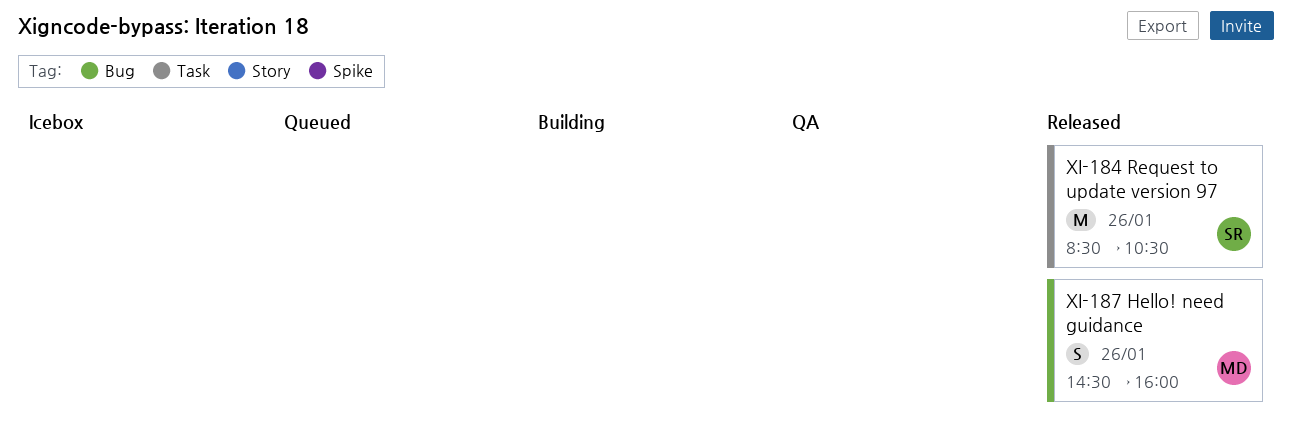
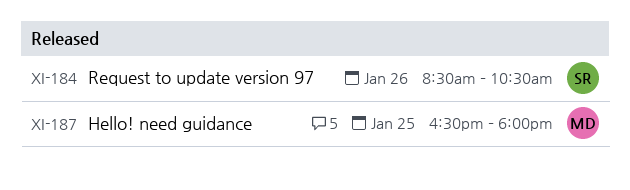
XI-187, day: Jan 26 -> Jan 25
XI-187, begins: 14:30 -> 16:30
XI-187, ends: 16:00 -> 18:00

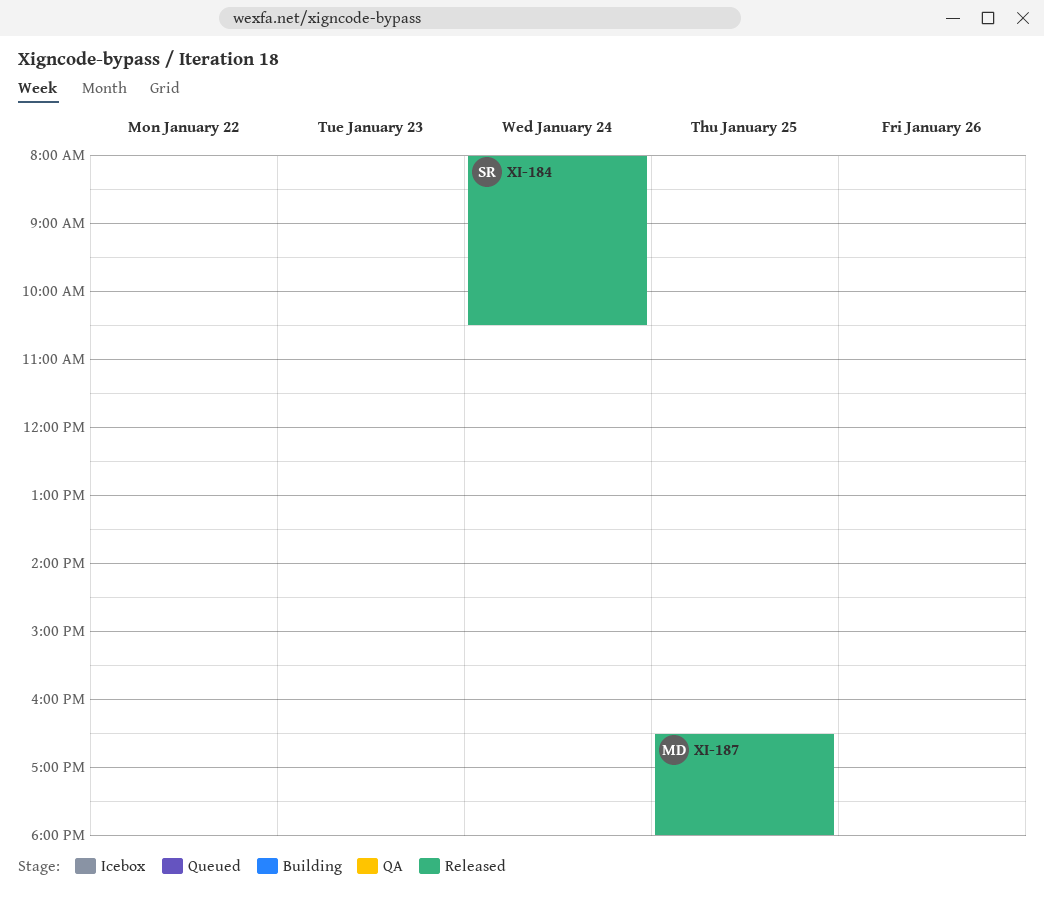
XI-184, day: Jan 26 -> Jan 24
XI-184, begins: 08:30 -> 08:00

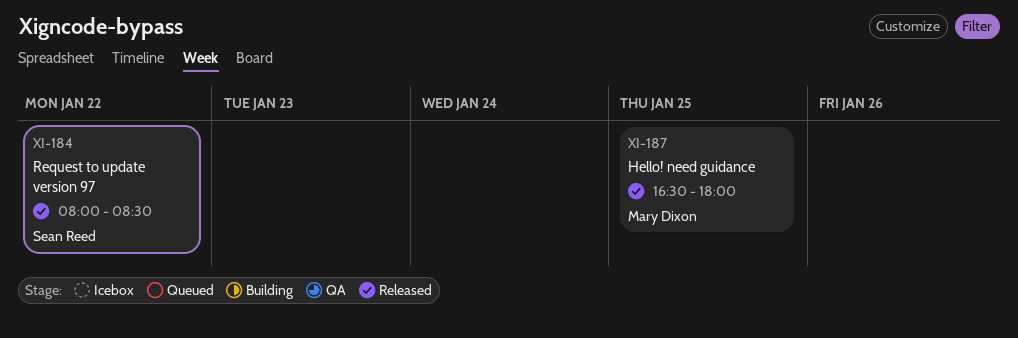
XI-184, day: Jan 24 -> Jan 22
XI-184, ends: 10:30 -> 08:30

